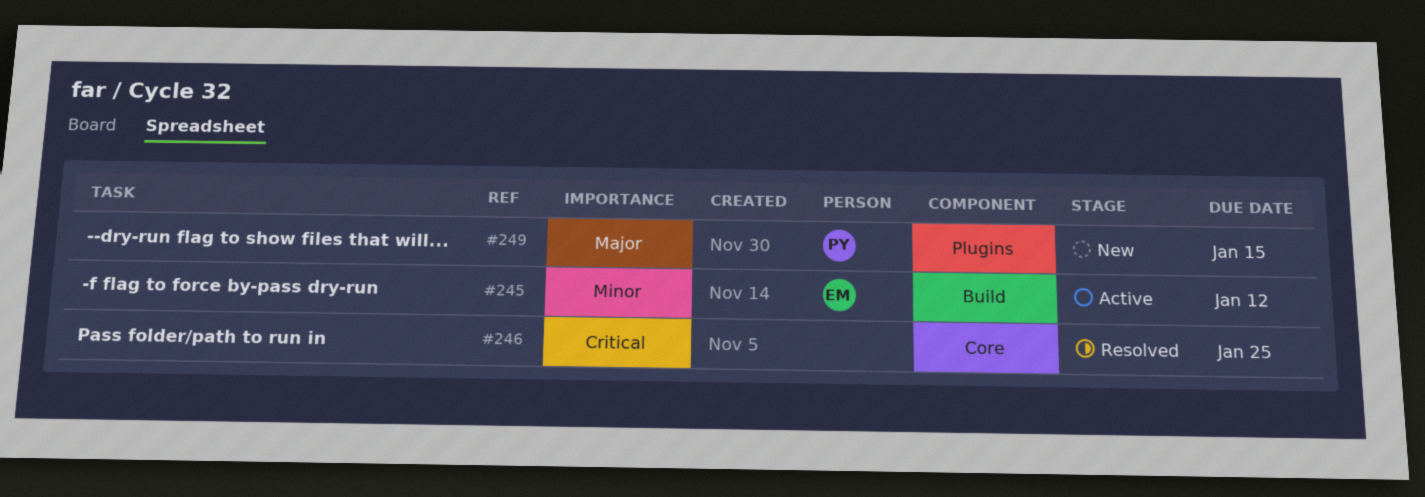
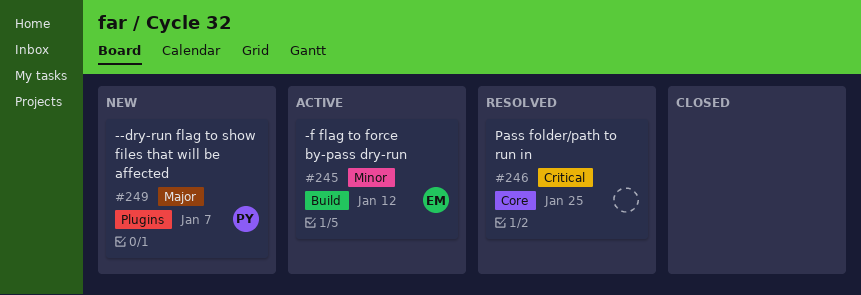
#249, due: Jan 15 -> Jan 7

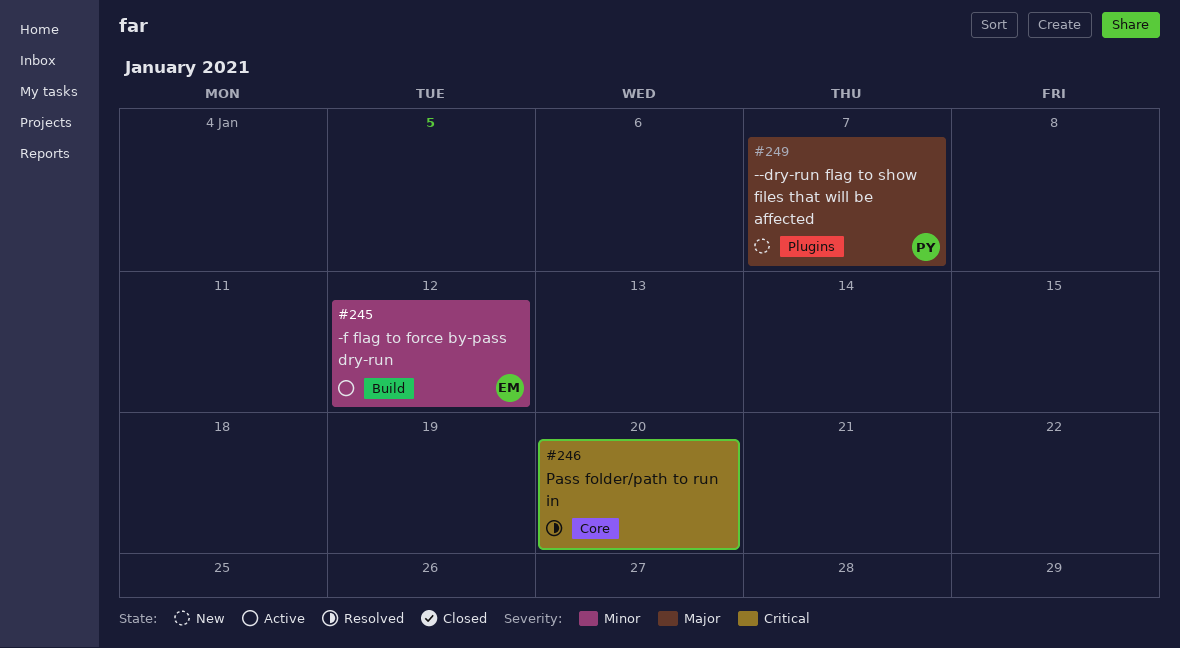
#246, due: Jan 25 -> Jan 20

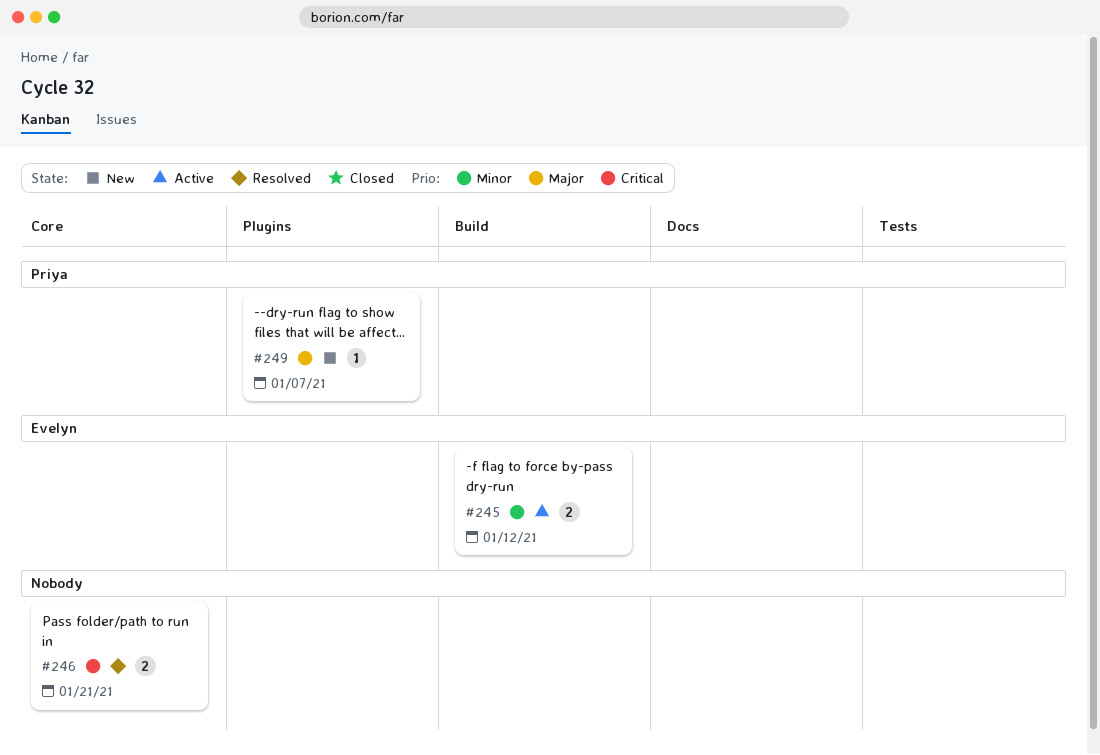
#246, due: Jan 20 -> Jan 21

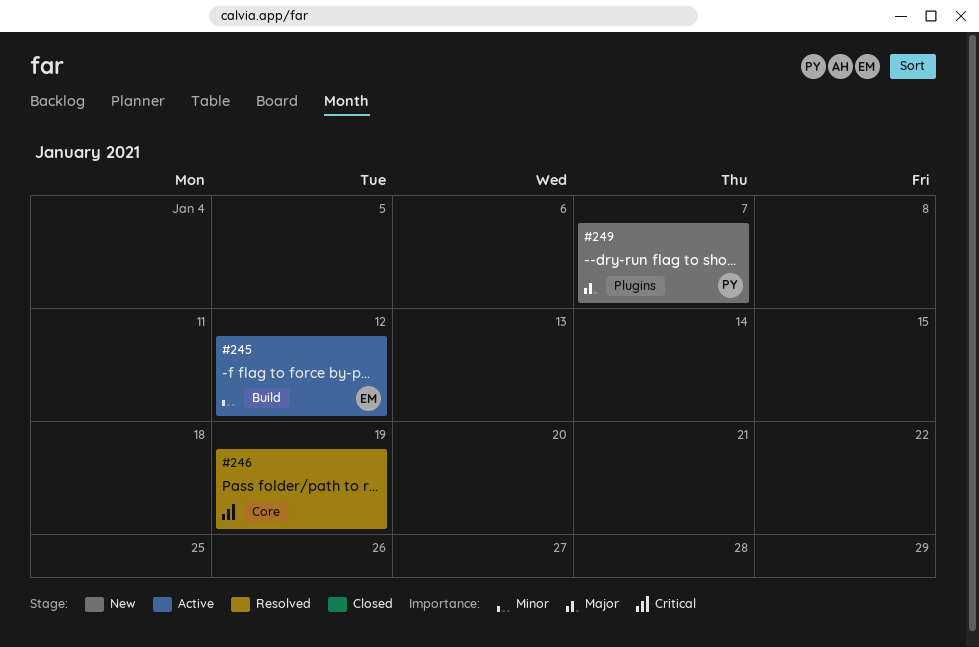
#246, due: Jan 21 -> Jan 19

